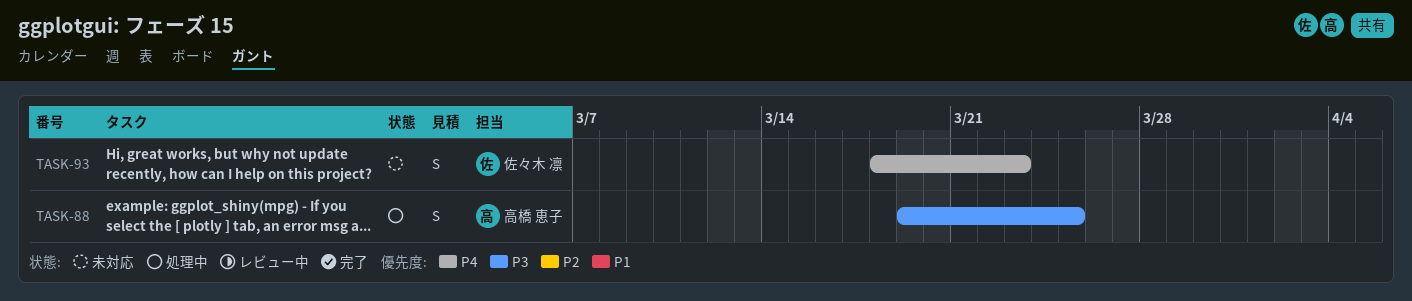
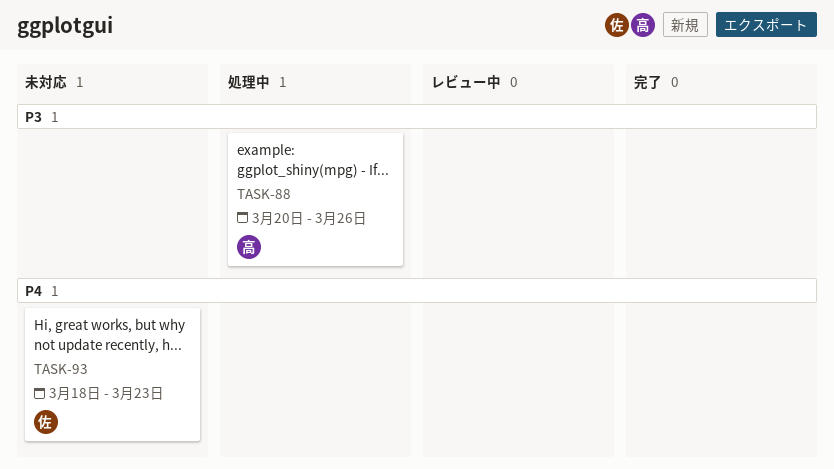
TASK-88, start: Mar 19 -> Mar 20
TASK-88, due: Mar 25 -> Mar 26

